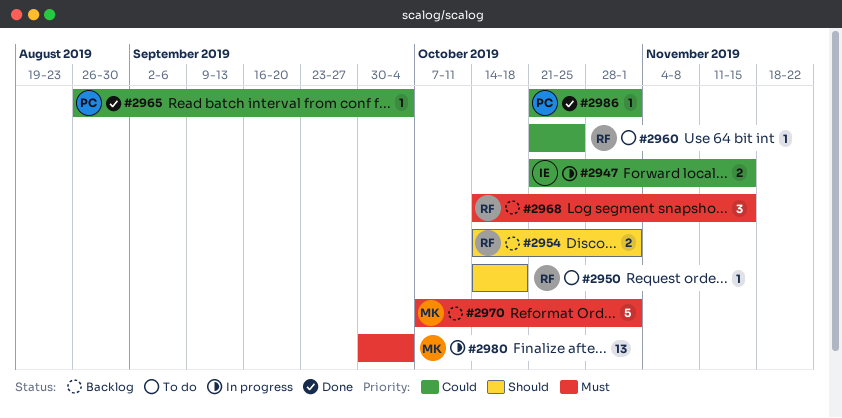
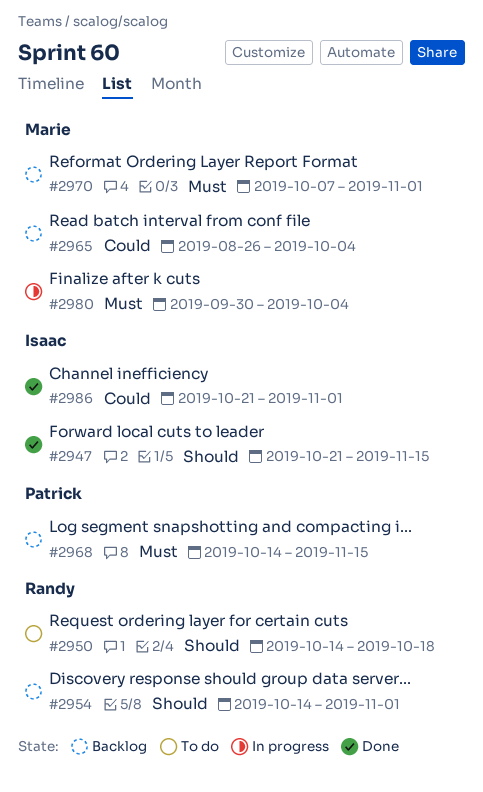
#2947, status: In progress -> Done
#2947, priority: Could -> Should
#2960: present -> none
#2965, status: Done -> Backlog
#2965, owner: Patrick -> Marie
#2968, owner: Randy -> Patrick
#2986, owner: Patrick -> Isaac

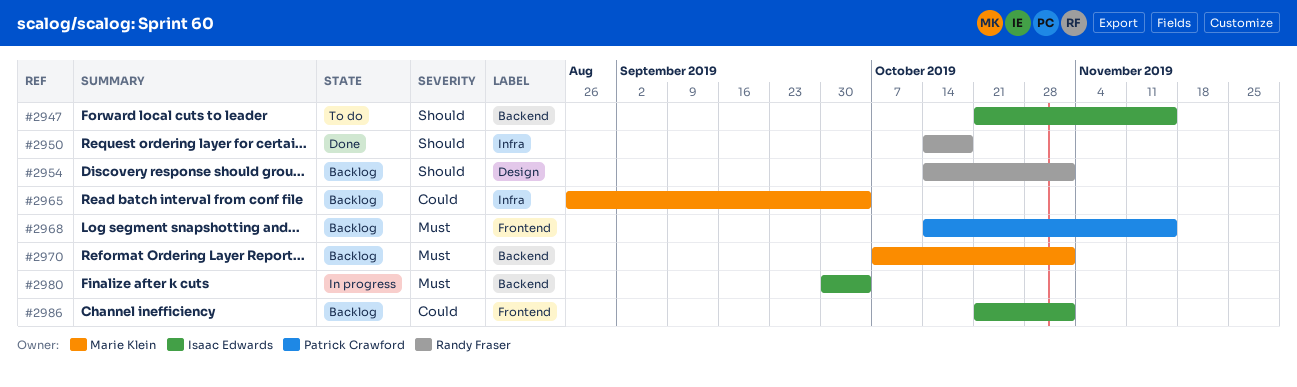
#2947, status: Done -> To do
#2950, status: To do -> Done
#2980, owner: Marie Klein -> Isaac Edwards
#2986, status: Done -> Backlog

